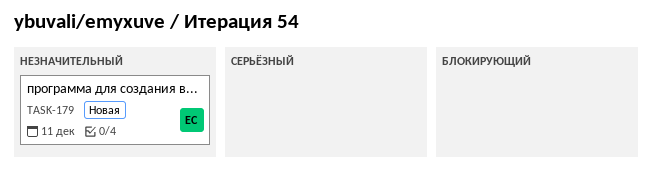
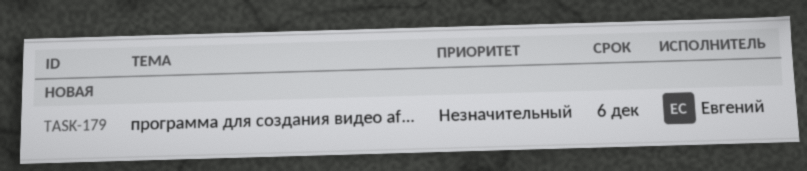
TASK-179, due: Dec 11 -> Dec 6

